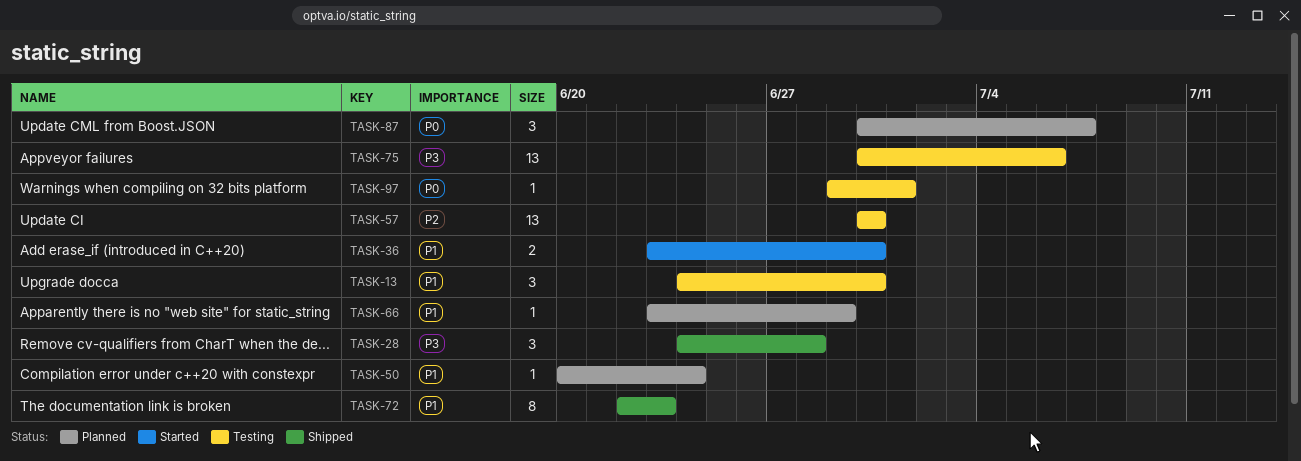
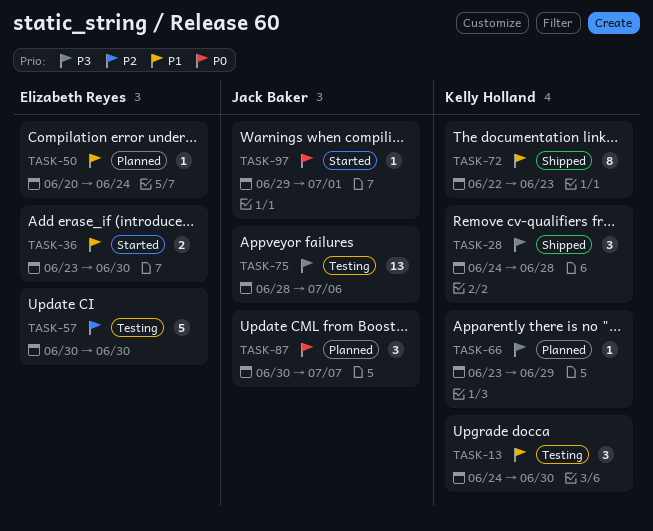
TASK-57, estimate: 13 -> 5
TASK-66, priority: P1 -> P3
TASK-75, start: Jun 30 -> Jun 28
TASK-97, status: Testing -> Started

